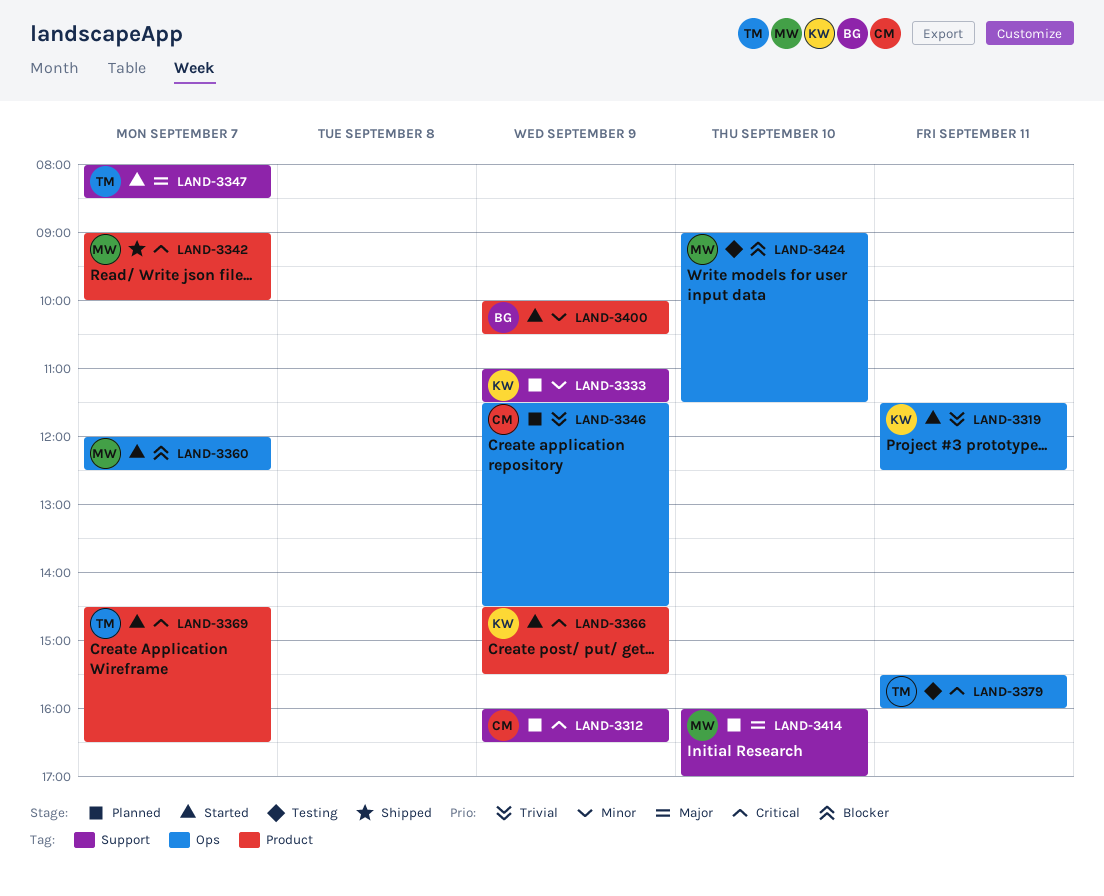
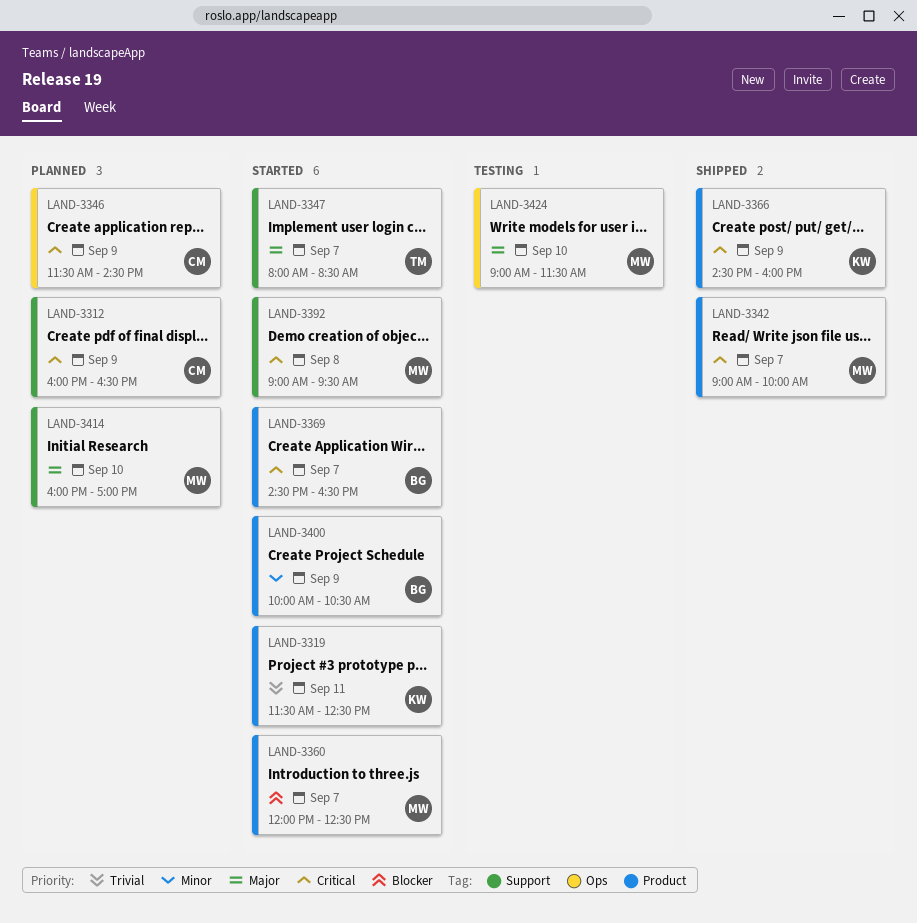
LAND-3319, label: Ops -> Product
LAND-3333: present -> none
LAND-3346, priority: Trivial -> Critical
LAND-3360, label: Ops -> Product
LAND-3366, status: Started -> Shipped
LAND-3366, ends: 15:30 -> 16:00
LAND-3369, owner: TM -> BG
LAND-3379: present -> none
LAND-3392: none -> present
LAND-3424, priority: Blocker -> Major

